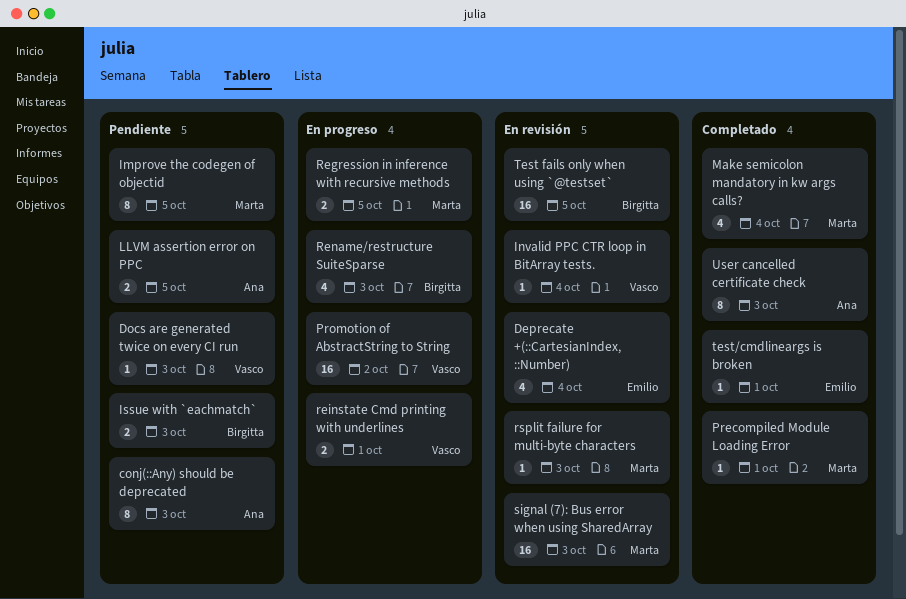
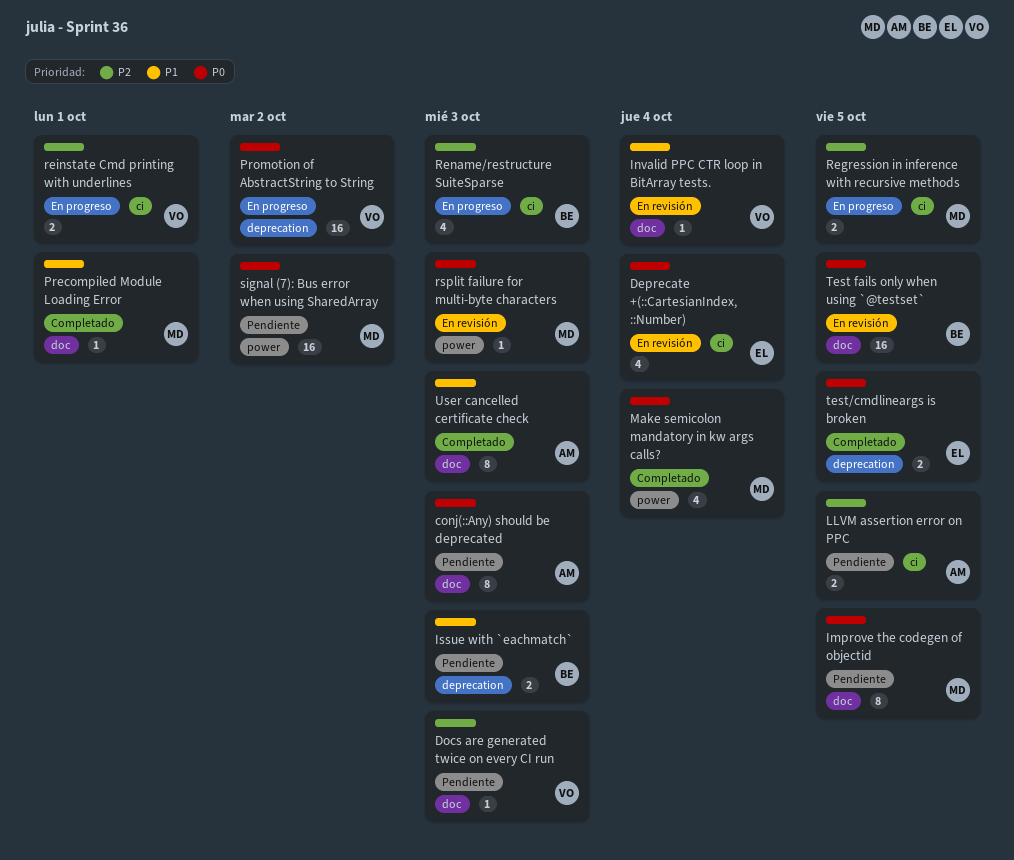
signal (7): Bus error when using SharedArray, status: En revisión -> Pendiente
signal (7): Bus error when using SharedArray, due: Oct 3 -> Oct 2
test/cmdlineargs is broken, estimate: 1 -> 2
test/cmdlineargs is broken, due: Oct 1 -> Oct 5

